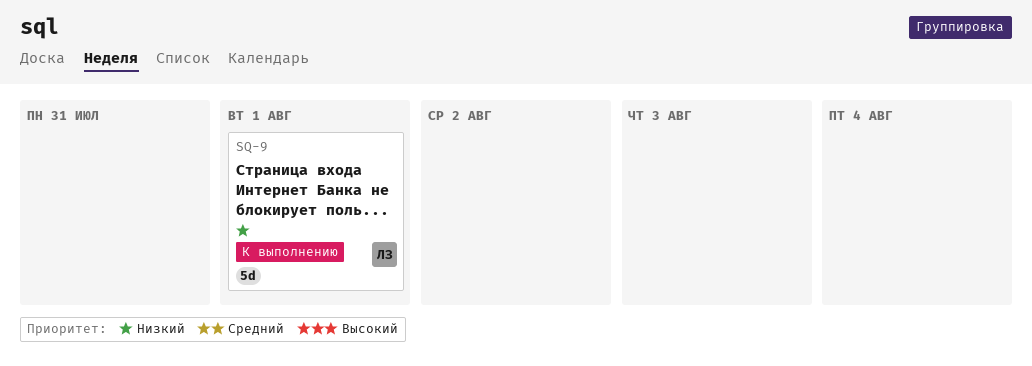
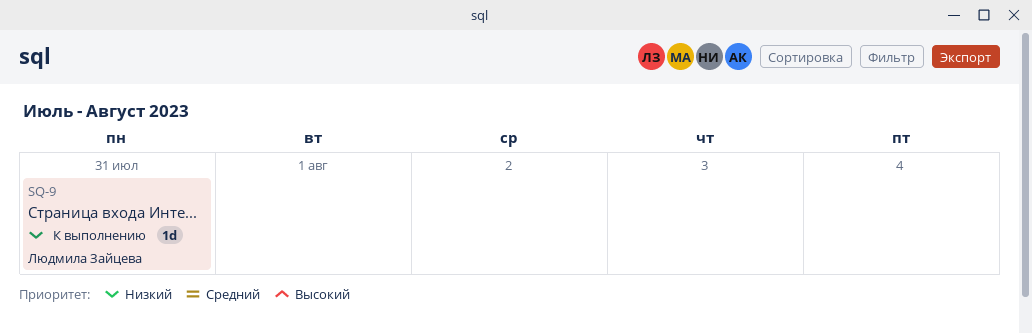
SQ-9, estimate: 5d -> 1d
SQ-9, due: Aug 1 -> Jul 31

